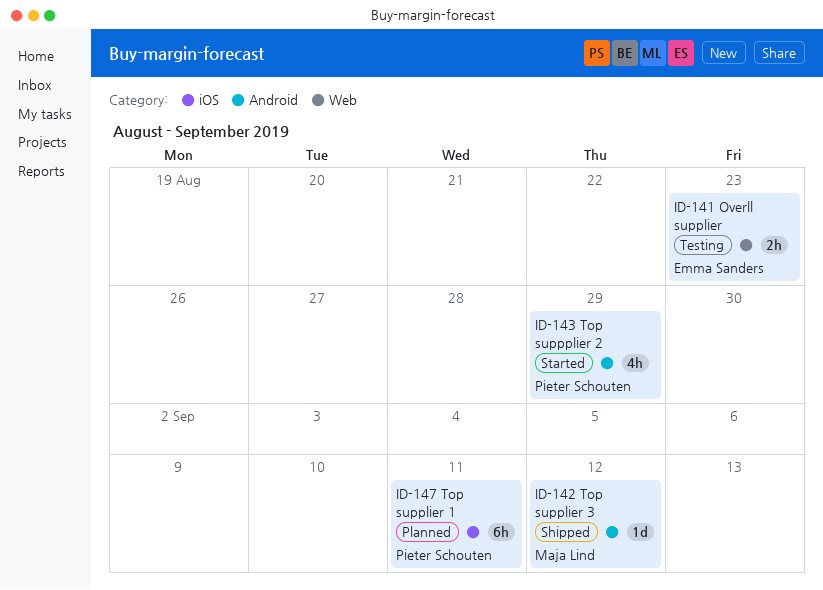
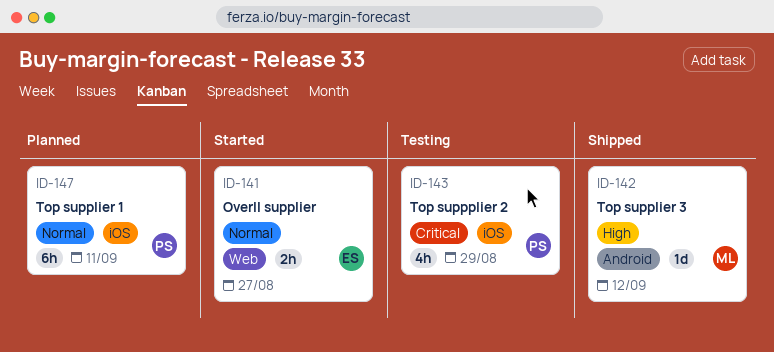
ID-141, status: Testing -> Started
ID-141, due: Aug 23 -> Aug 27
ID-143, status: Started -> Testing
ID-143, label: Android -> iOS

